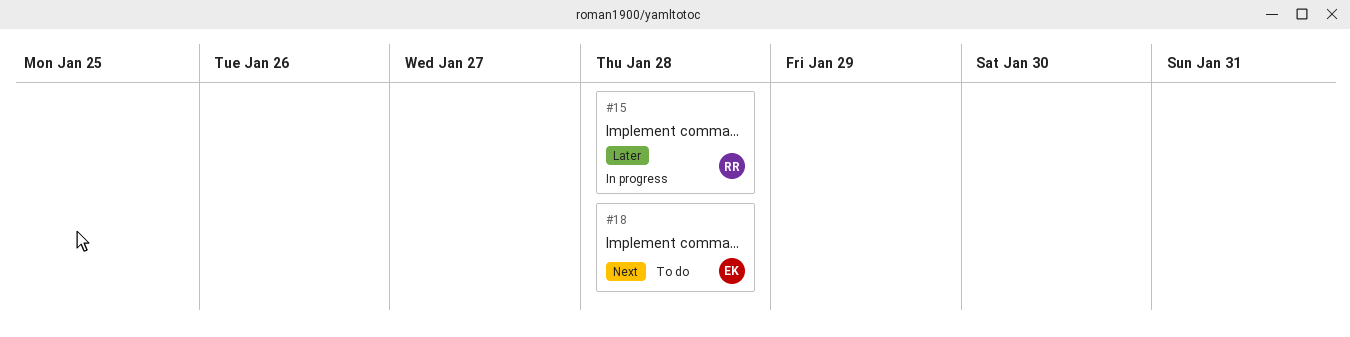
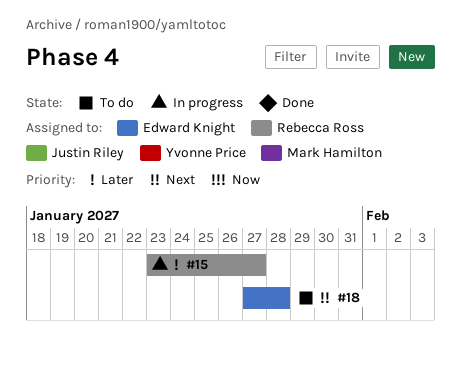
#15, due: Jan 28 -> Jan 27

